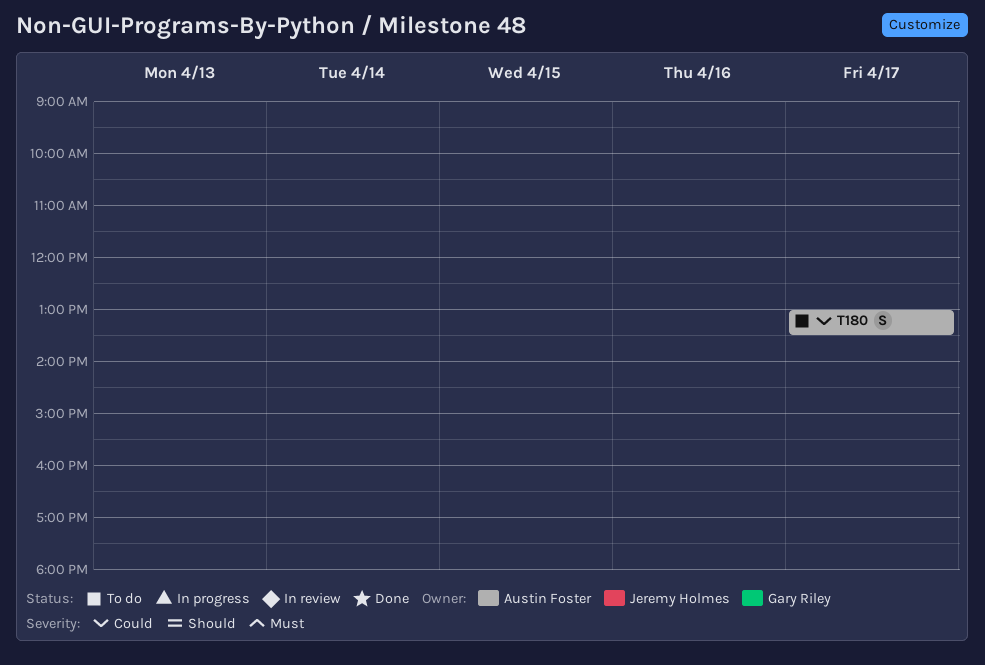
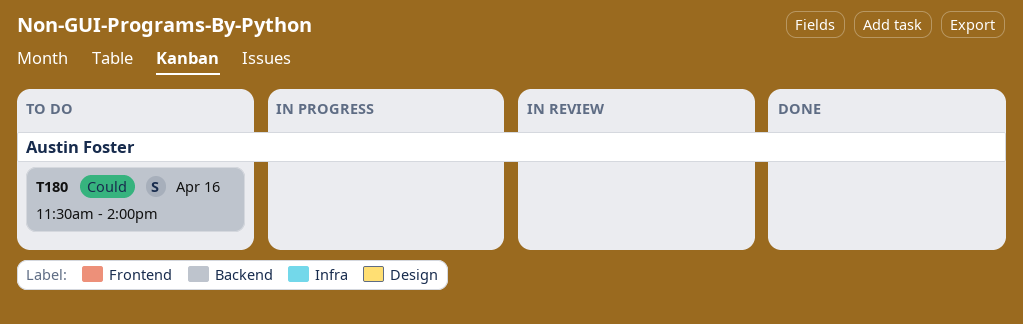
T180, day: Apr 17 -> Apr 16
T180, begins: 13:00 -> 11:30
T180, ends: 13:30 -> 14:00

